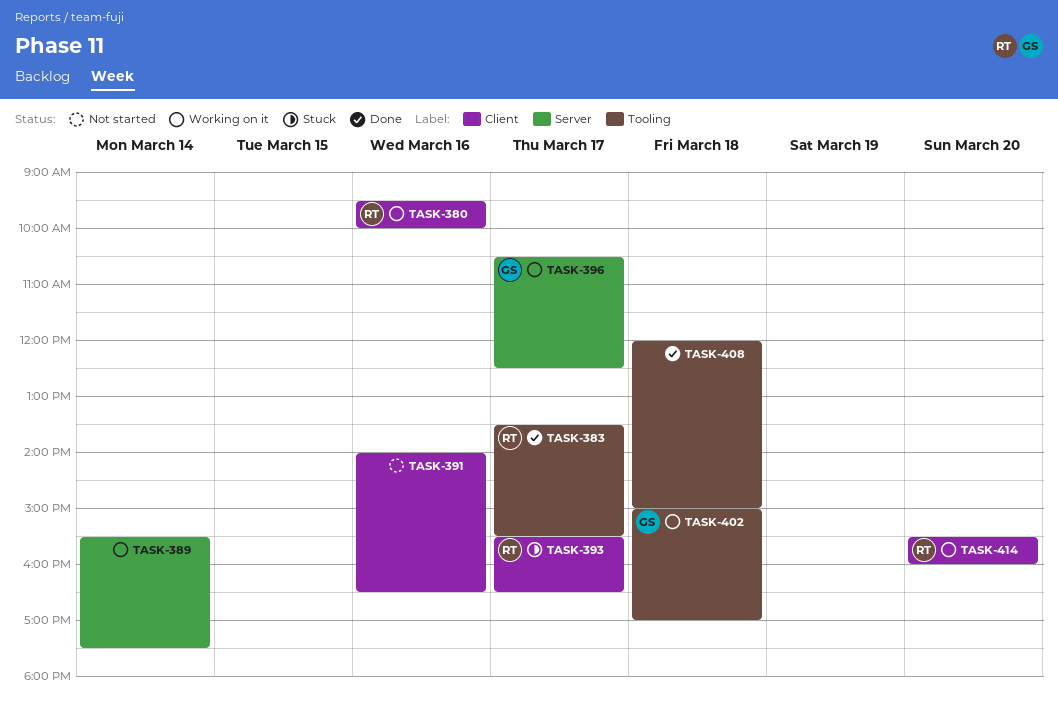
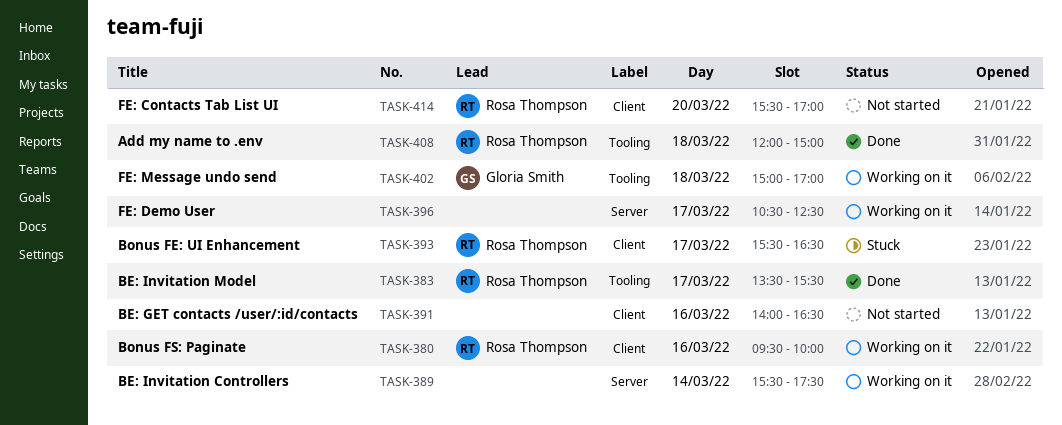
TASK-396, owner: Gloria Smith -> none
TASK-408, owner: none -> Rosa Thompson
TASK-414, status: Working on it -> Not started
TASK-414, ends: 16:00 -> 17:00

